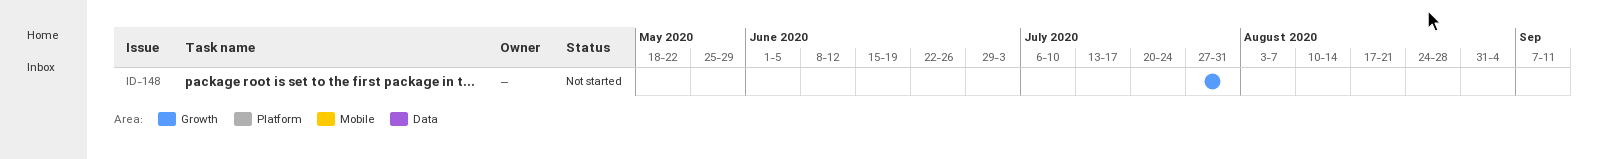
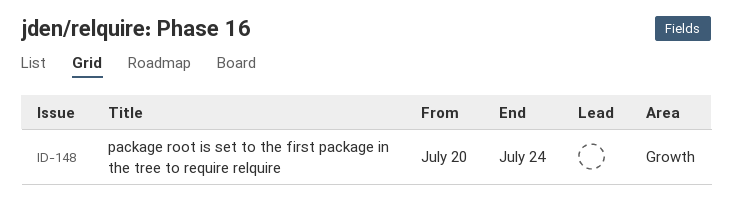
ID-148, start: Jul 27 -> Jul 20
ID-148, due: Jul 31 -> Jul 24

